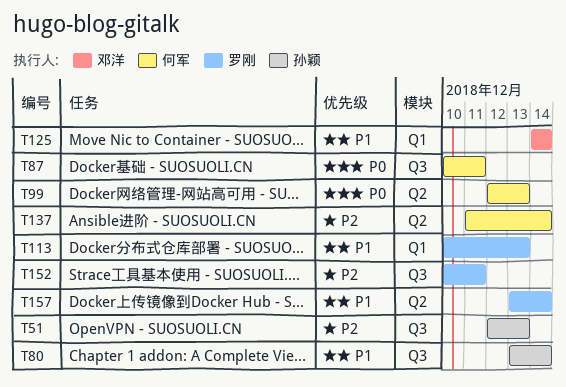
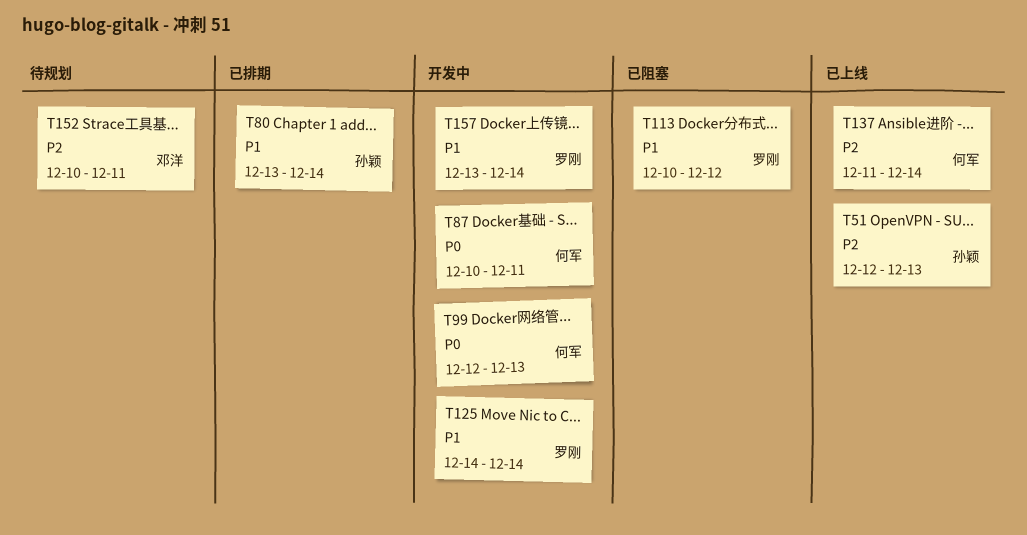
T113, due: Dec 13 -> Dec 12
T125, owner: 邓洋 -> 罗刚
T152, owner: 罗刚 -> 邓洋

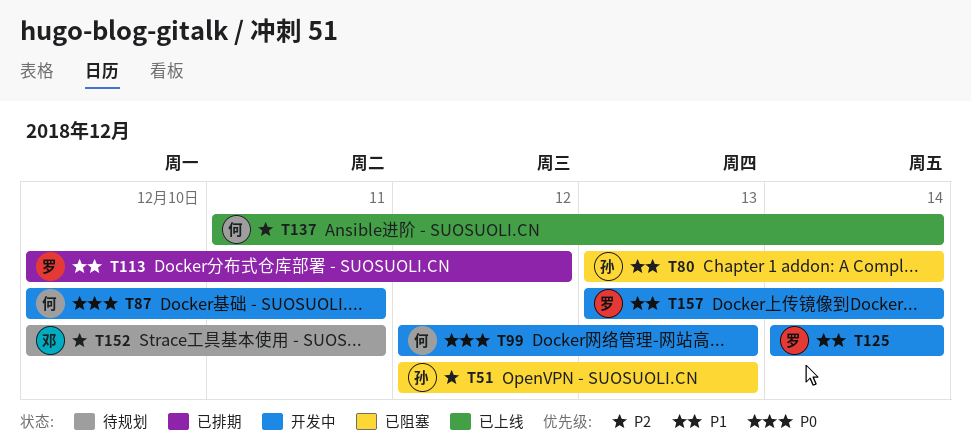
T51, status: 已上线 -> 已阻塞
T80, status: 已排期 -> 已阻塞
T113, status: 已阻塞 -> 已排期

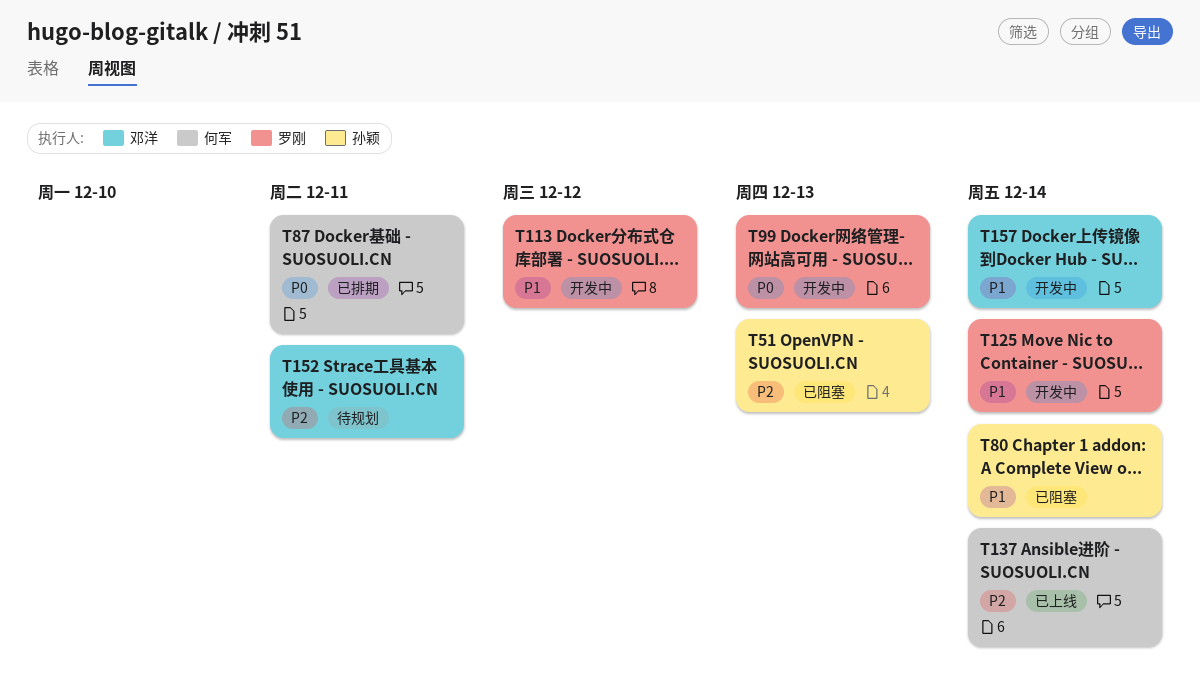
T87, status: 开发中 -> 已排期
T99, owner: 何军 -> 罗刚
T113, status: 已排期 -> 开发中
T157, owner: 罗刚 -> 邓洋

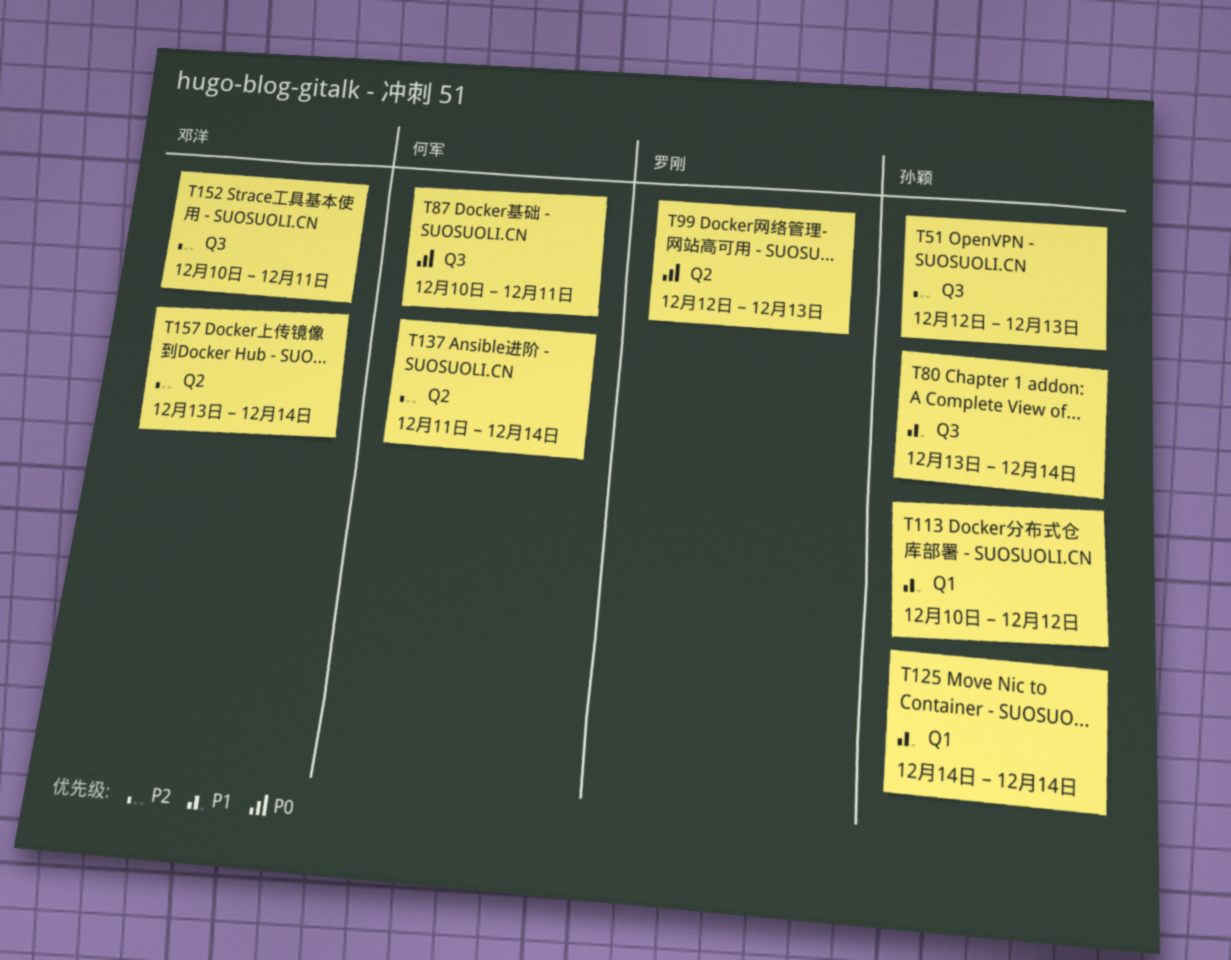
T113, owner: 罗刚 -> 孙颖
T125, owner: 罗刚 -> 孙颖
T157, priority: P1 -> P2

